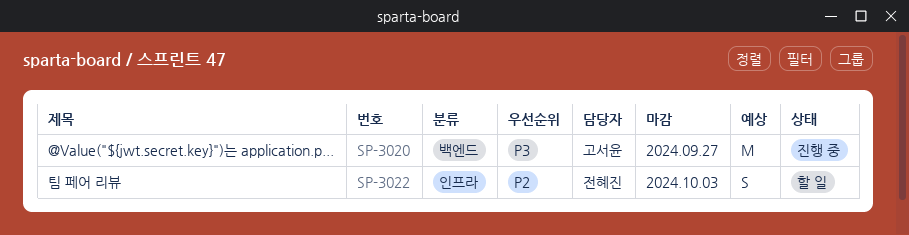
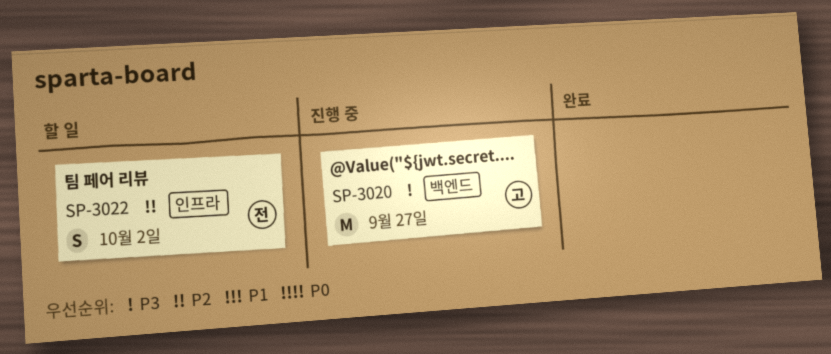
SP-3022, due: Oct 3 -> Oct 2

